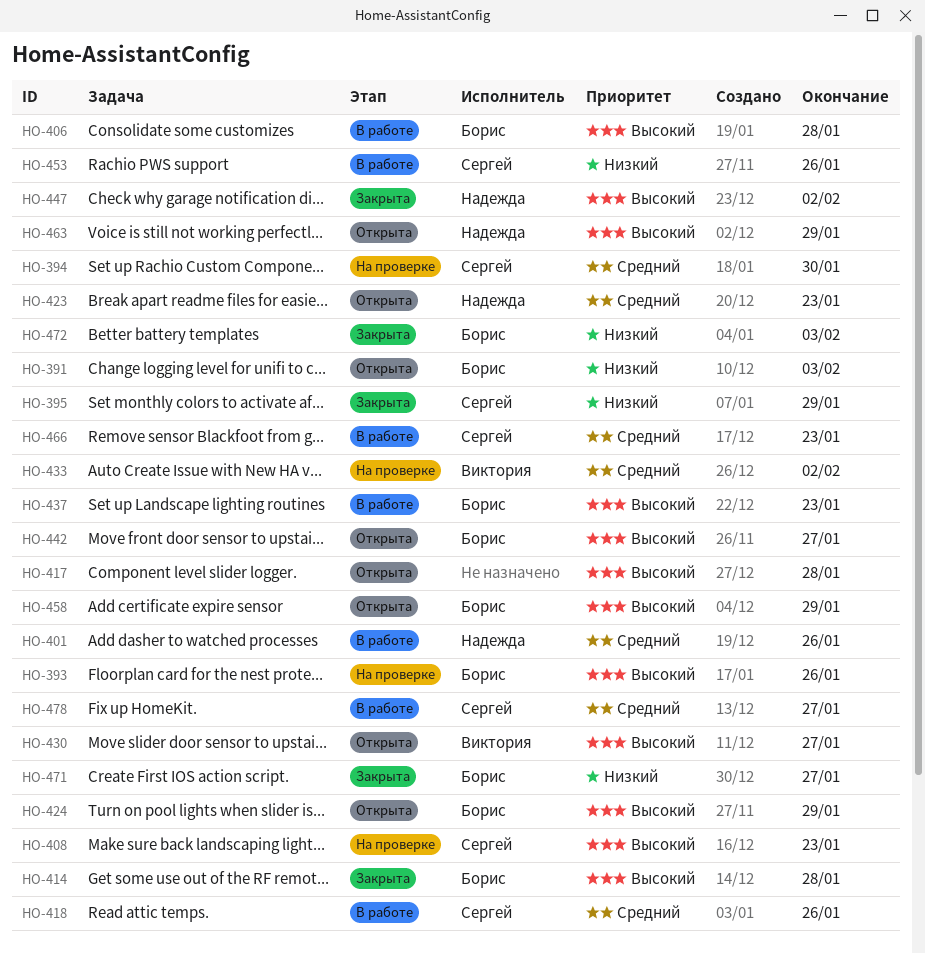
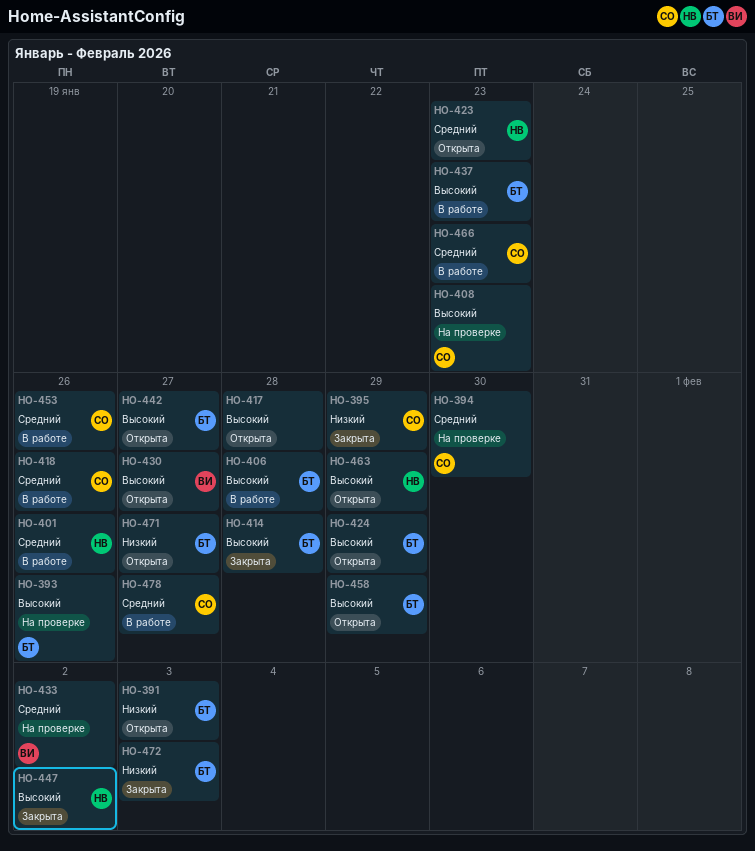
HO-453, priority: Низкий -> Средний
HO-471, status: Закрыта -> Открыта

